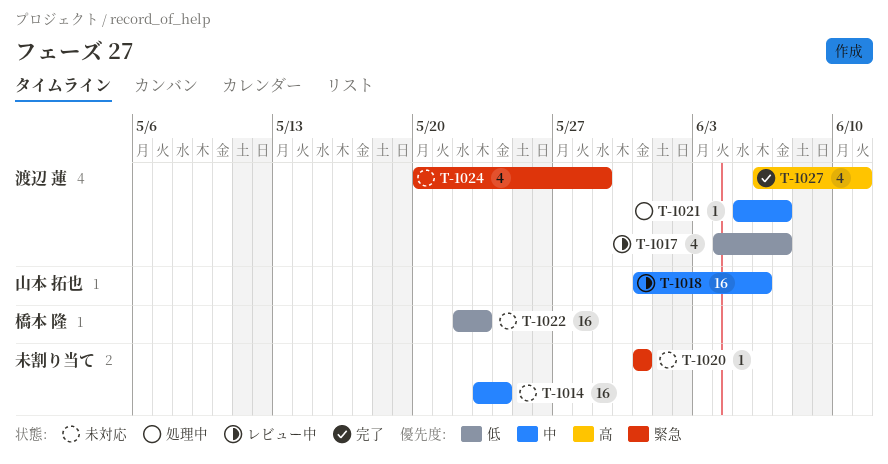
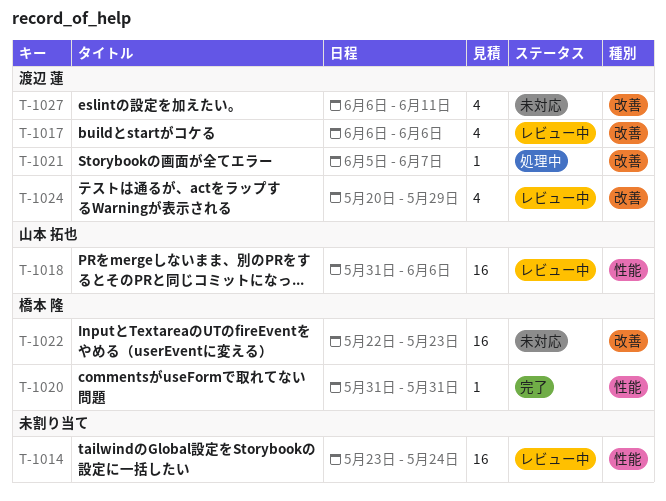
T-1014, status: 未対応 -> レビュー中
T-1017, start: Jun 4 -> Jun 6
T-1017, due: Jun 7 -> Jun 6
T-1020, status: 未対応 -> 完了
T-1020, owner: none -> 橋本 隆
T-1024, status: 未対応 -> レビュー中
T-1027, status: 完了 -> 未対応

